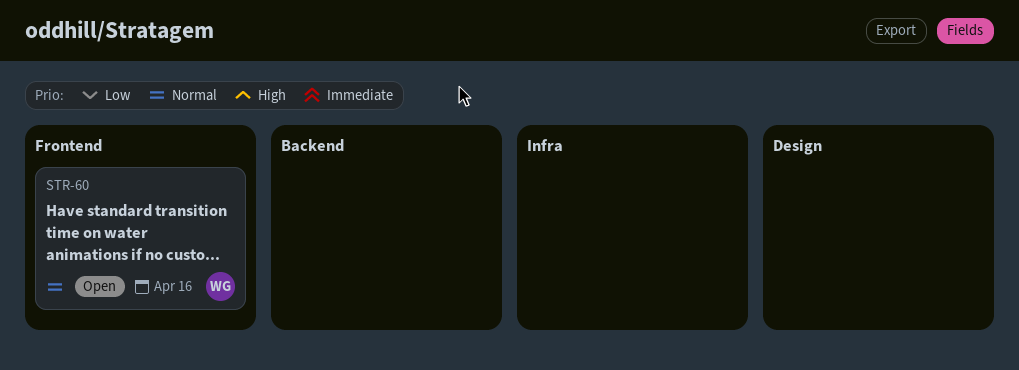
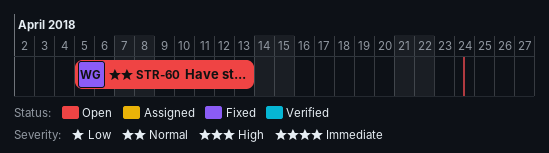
STR-60, due: Apr 16 -> Apr 13

